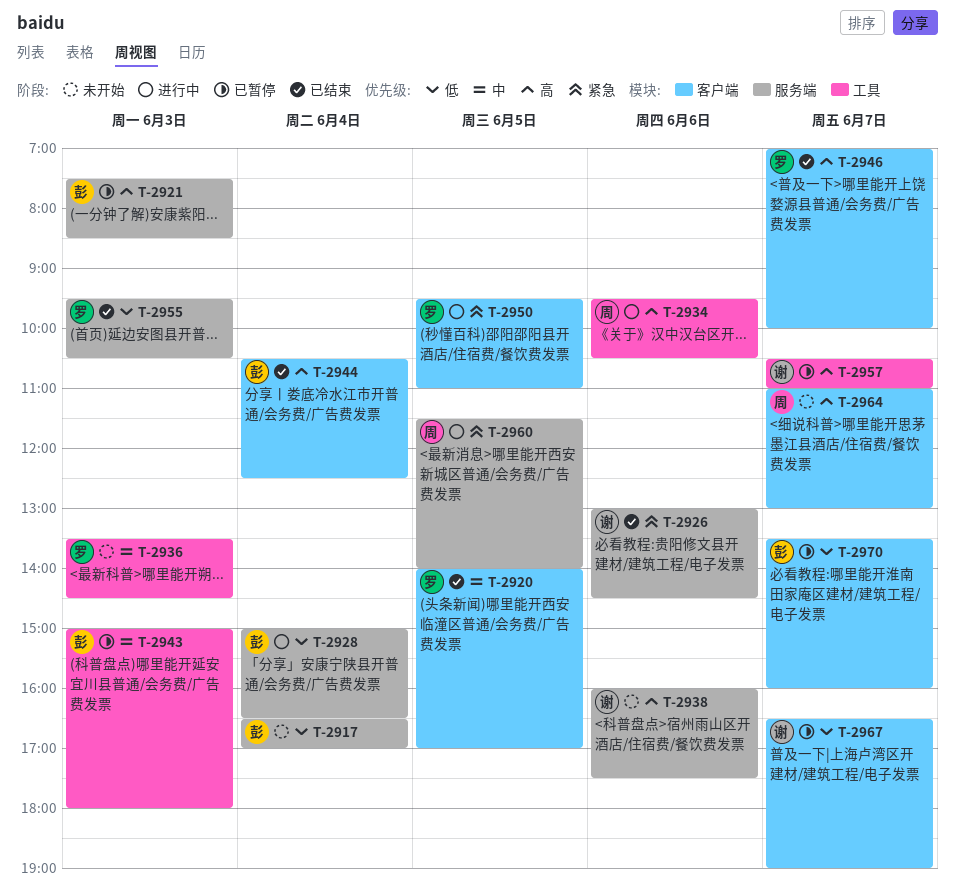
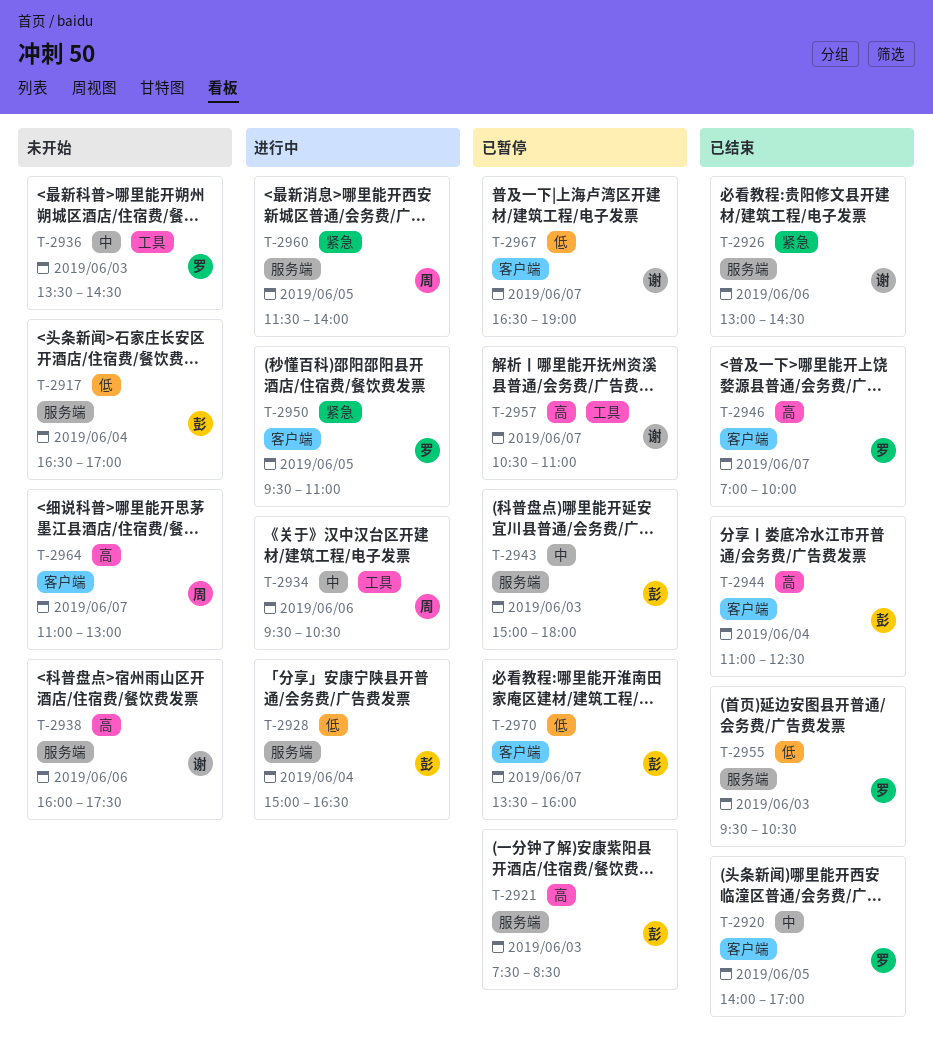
T-2934, priority: 高 -> 中
T-2943, label: 工具 -> 服务端
T-2944, begins: 10:30 -> 11:00

